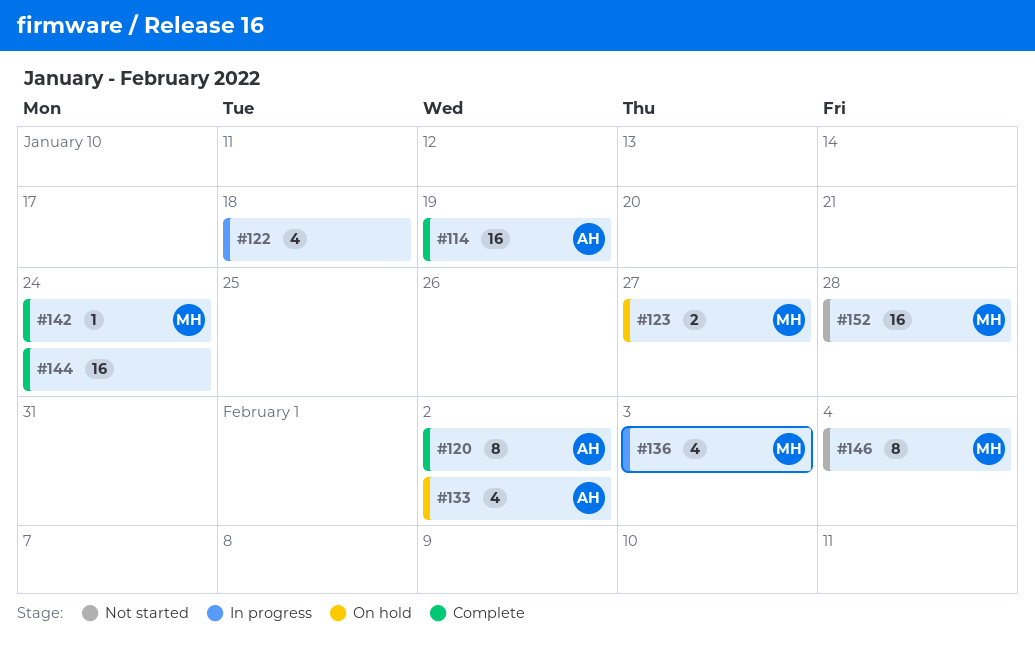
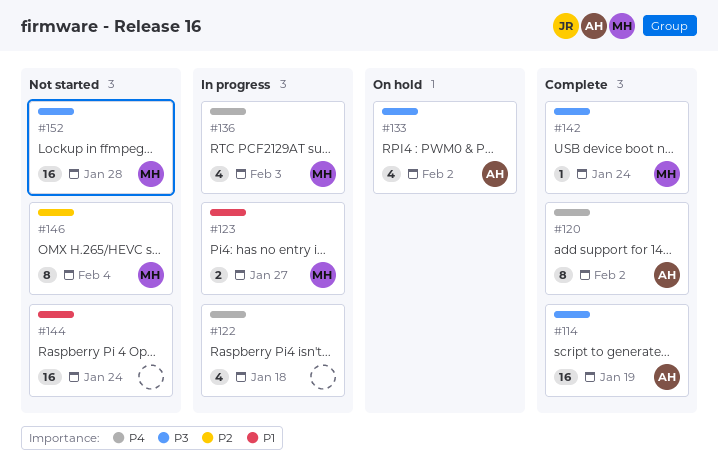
#123, status: On hold -> In progress
#144, status: Complete -> Not started

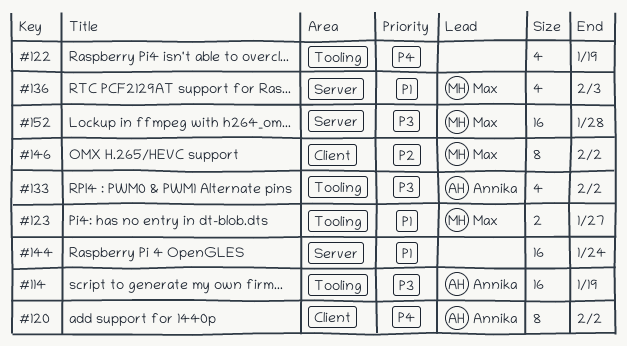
#122, due: Jan 18 -> Jan 19
#136, priority: P4 -> P1
#142: present -> none
#146, due: Feb 4 -> Feb 2

